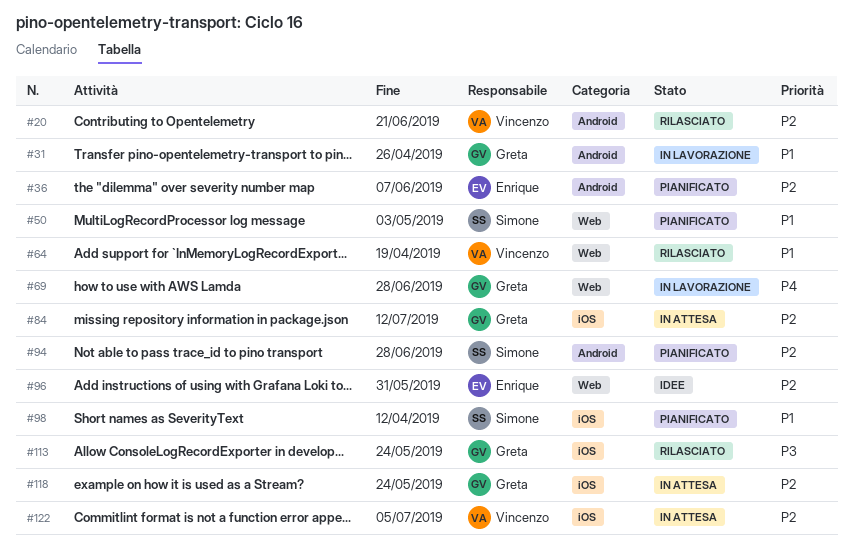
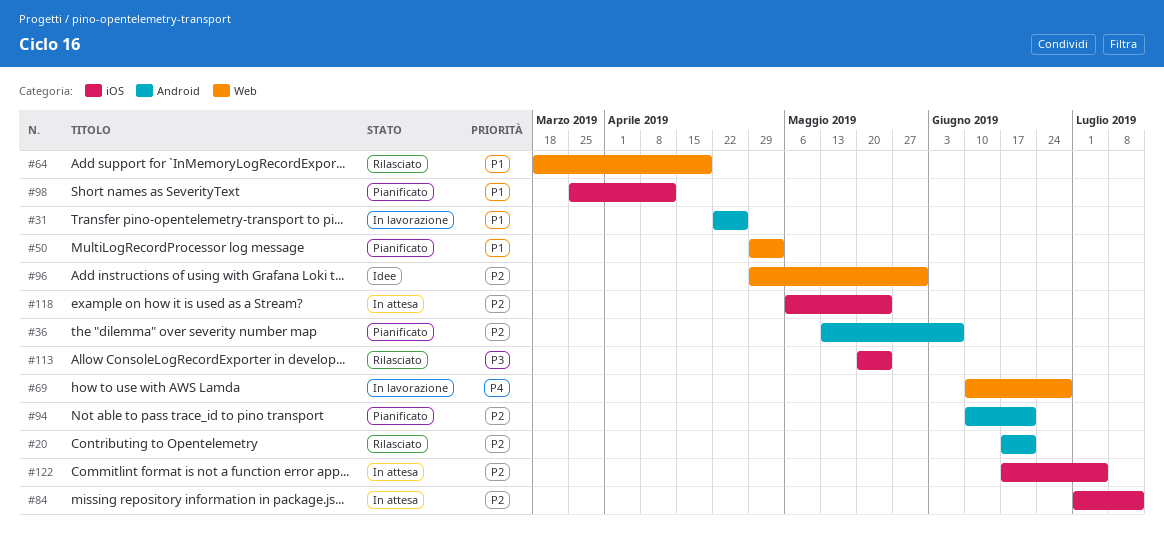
#94, due: Jun 28 -> Jun 21

